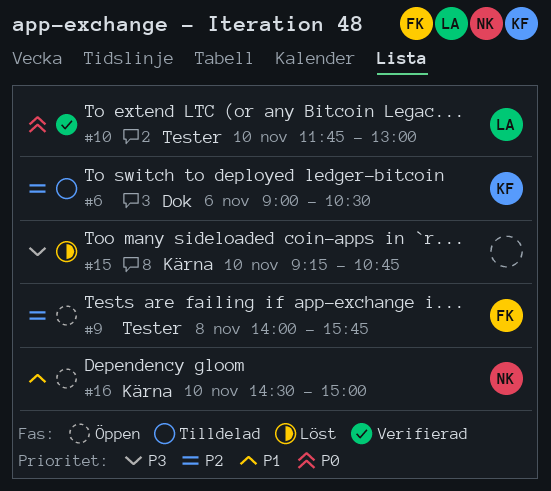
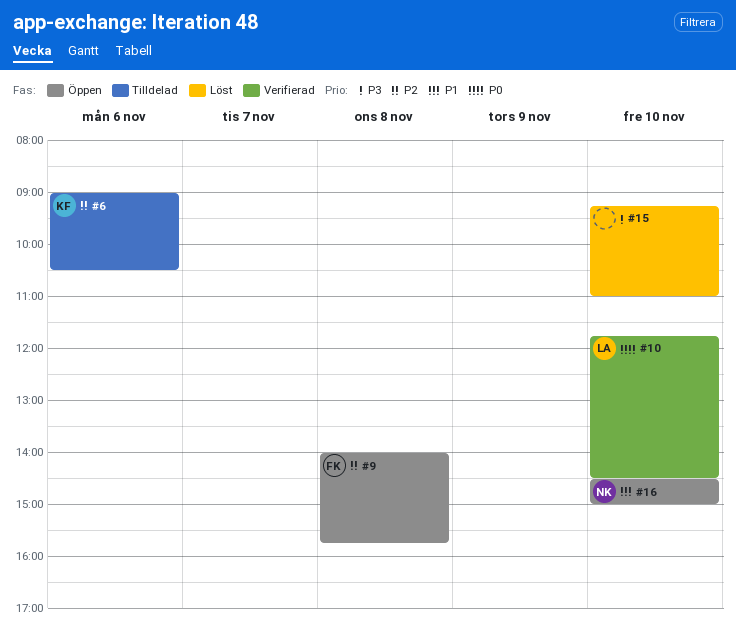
#10, ends: 13:00 -> 14:30
#15, ends: 10:45 -> 11:00

